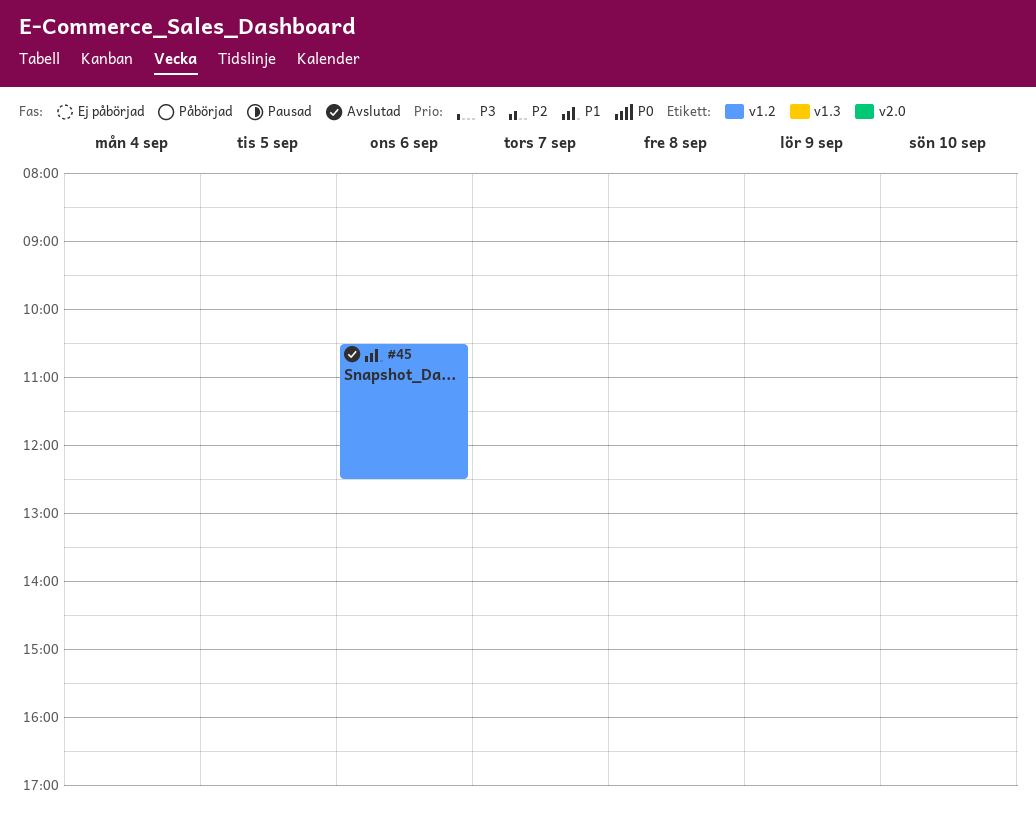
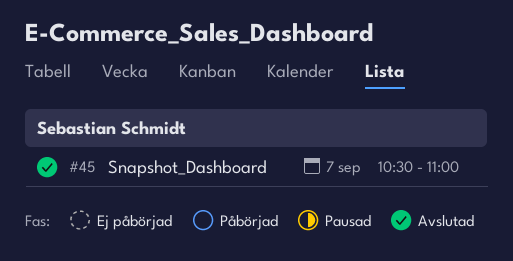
#45, day: Sep 6 -> Sep 7
#45, ends: 12:30 -> 11:00

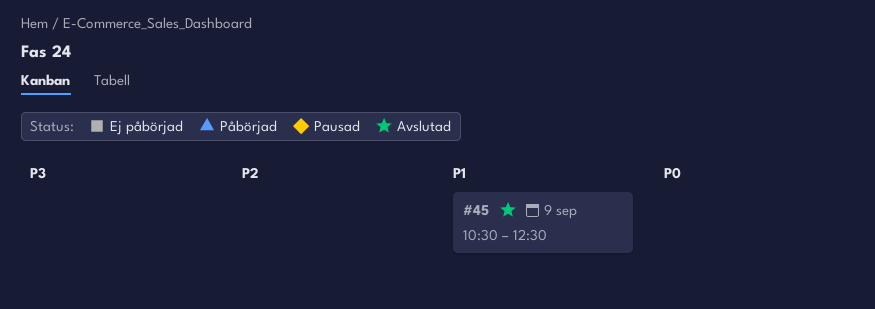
#45, day: Sep 7 -> Sep 9
#45, ends: 11:00 -> 12:30

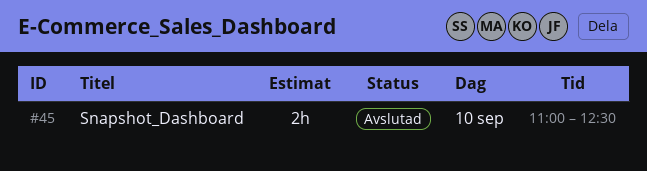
#45, day: Sep 9 -> Sep 10
#45, begins: 10:30 -> 11:00

